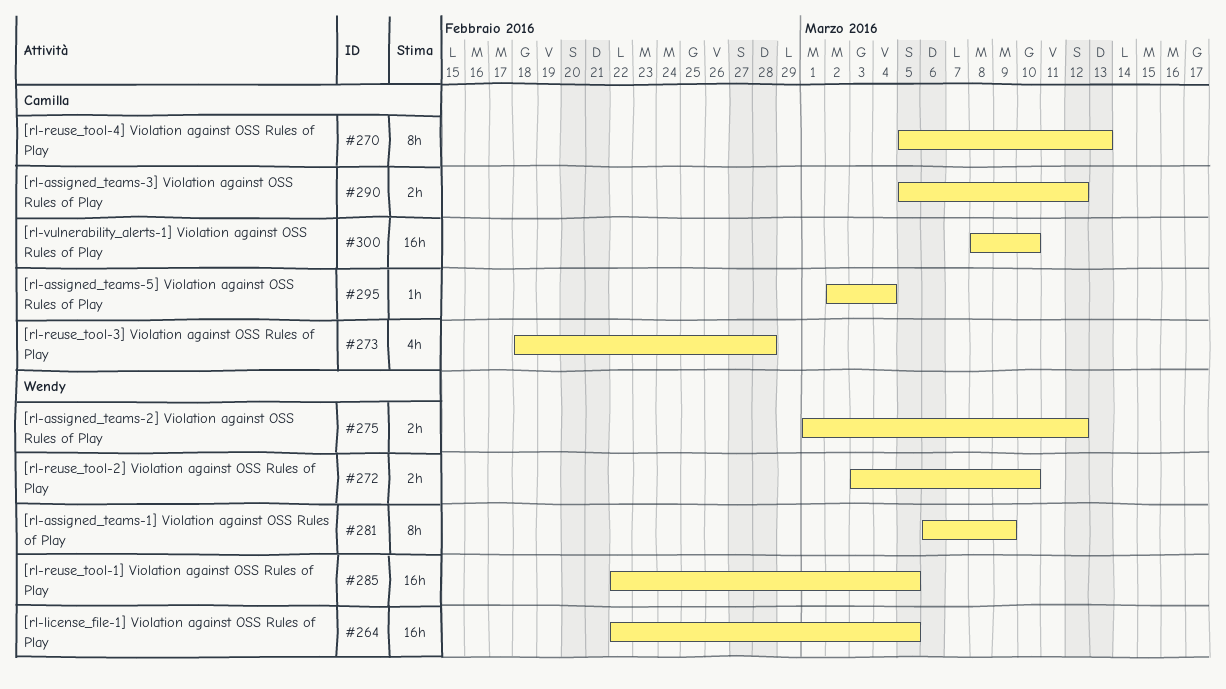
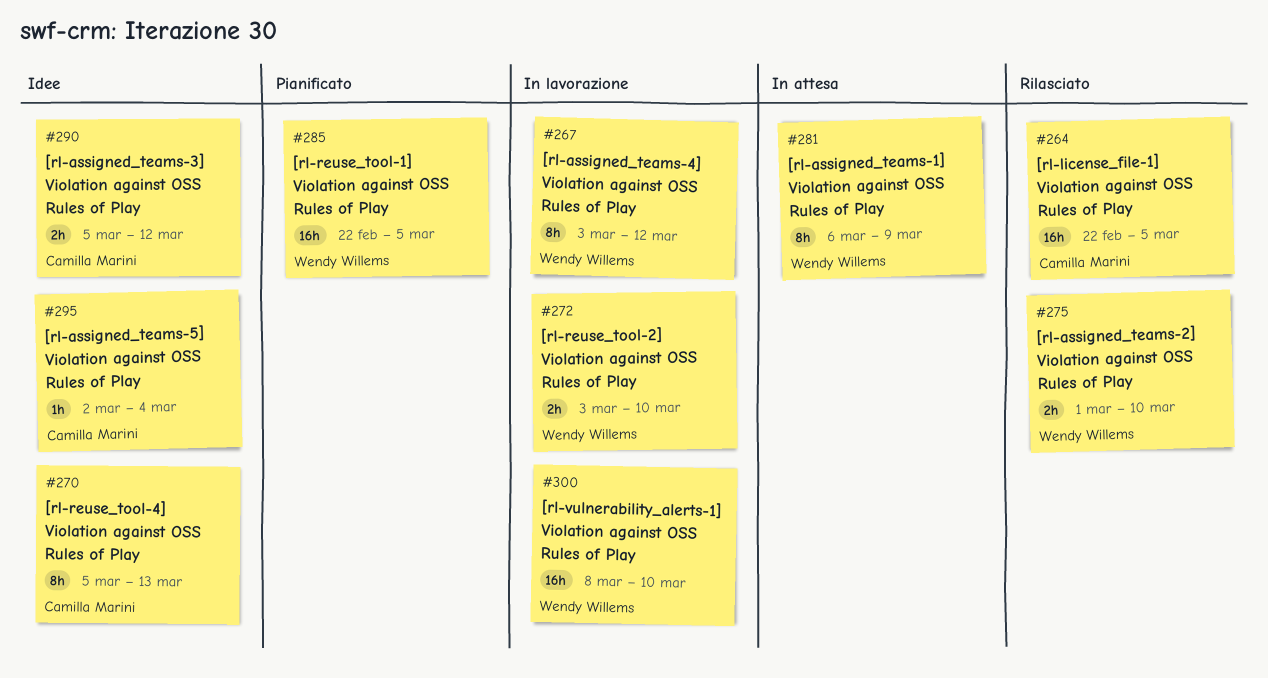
#264, owner: Wendy Willems -> Camilla Marini
#267: none -> present
#273: present -> none
#275, due: Mar 12 -> Mar 10
#300, owner: Camilla Marini -> Wendy Willems

